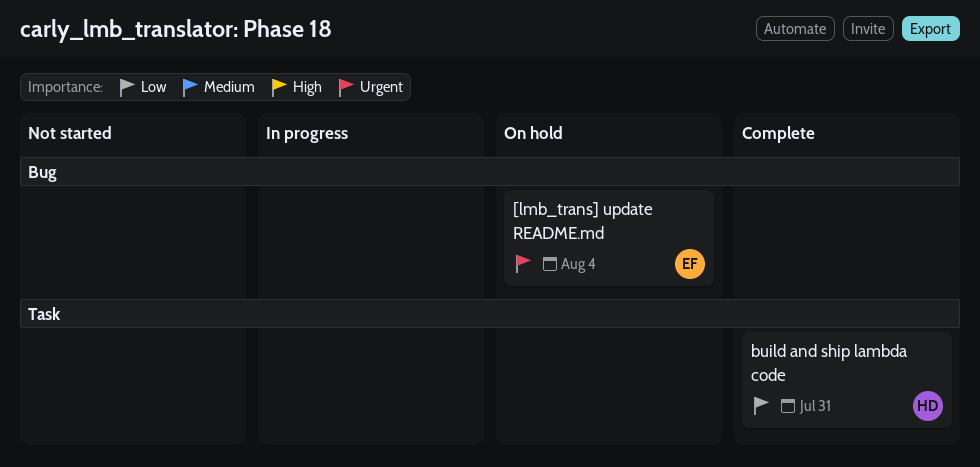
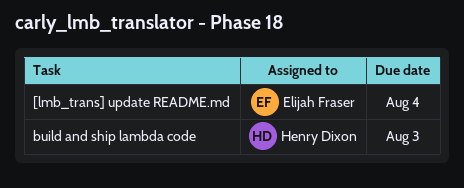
build and ship lambda code, due: Jul 31 -> Aug 3

